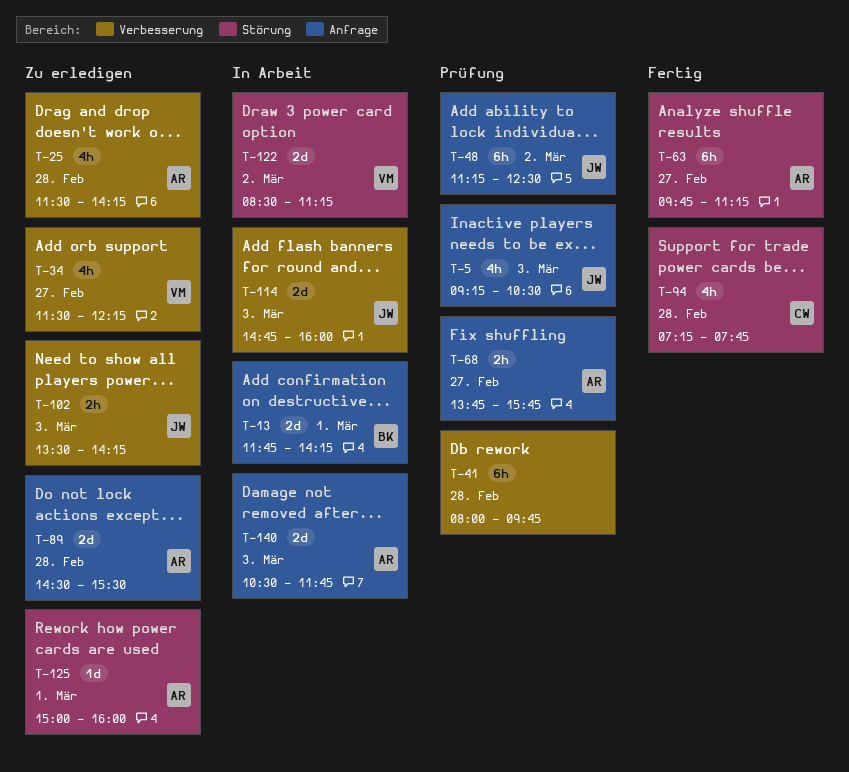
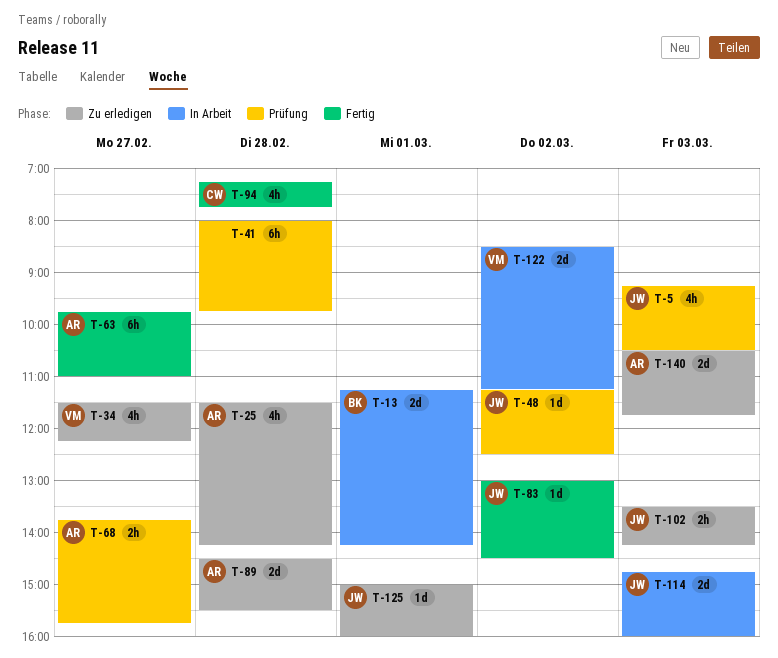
T-13, begins: 11:45 -> 11:15
T-48, estimate: 6h -> 1d
T-63, ends: 11:15 -> 11:00
T-83: none -> present
T-125, owner: AR -> JW
T-140, status: In Arbeit -> Zu erledigen

